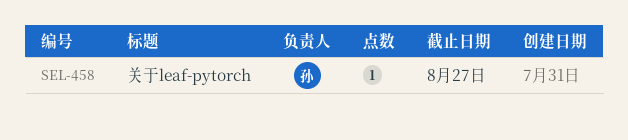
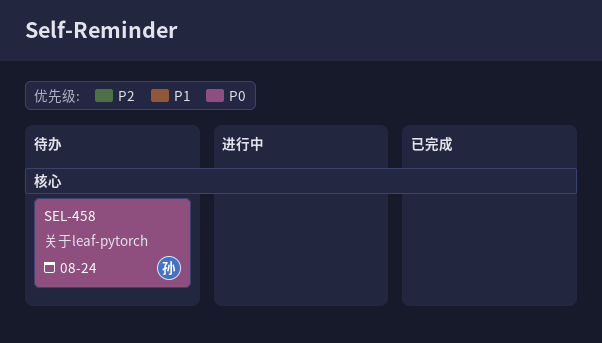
SEL-458, due: Aug 27 -> Aug 24

